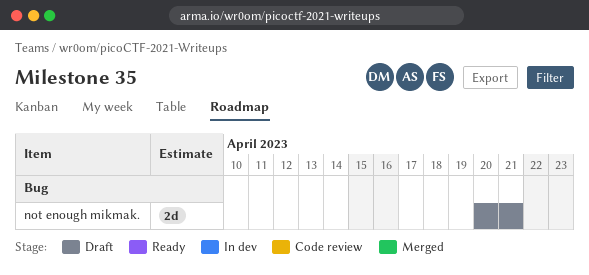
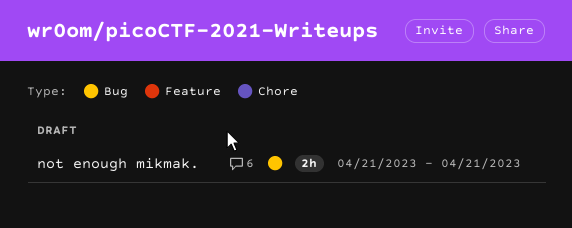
not enough mikmak., estimate: 2d -> 2h
not enough mikmak., start: Apr 20 -> Apr 21

